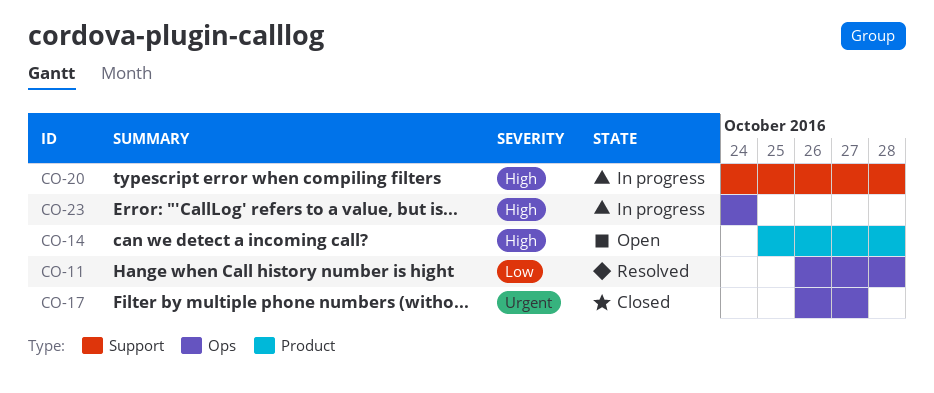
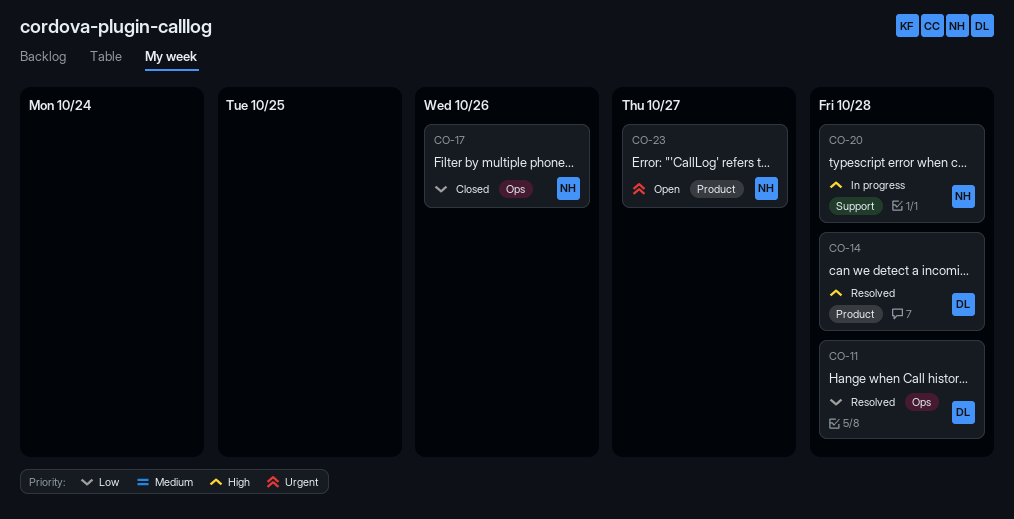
CO-14, status: Open -> Resolved
CO-17, priority: Urgent -> Low
CO-17, due: Oct 27 -> Oct 26
CO-23, status: In progress -> Open
CO-23, priority: High -> Urgent
CO-23, label: Ops -> Product
CO-23, due: Oct 24 -> Oct 27

